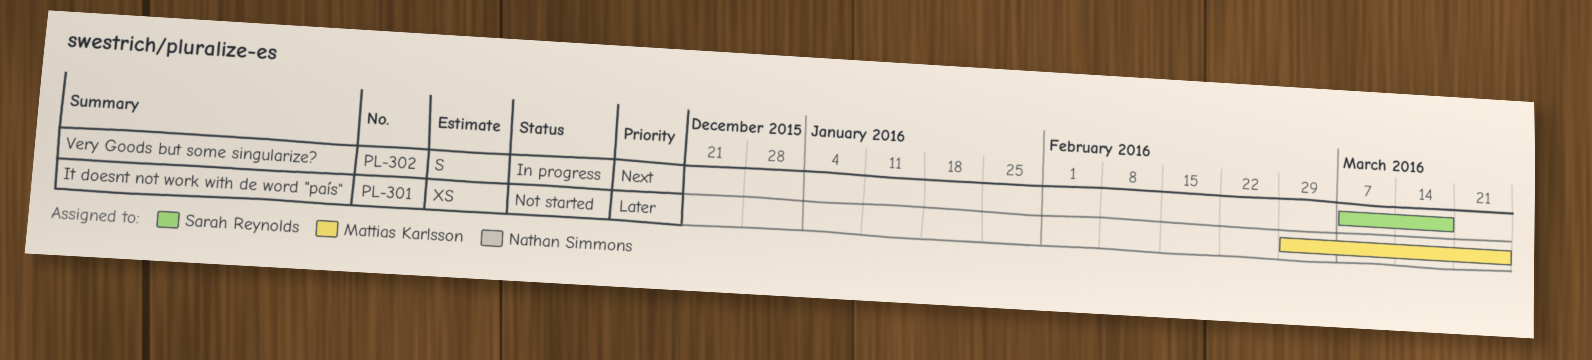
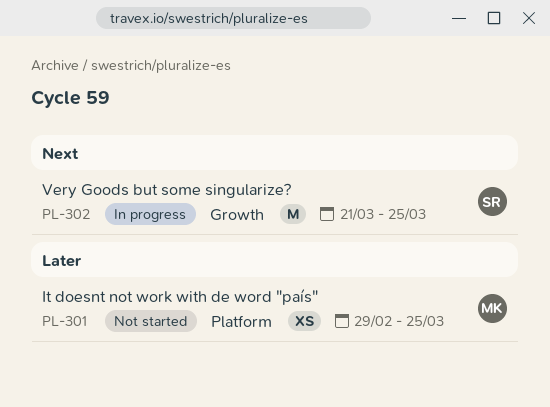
PL-302, estimate: S -> M
PL-302, start: Mar 7 -> Mar 21
PL-302, due: Mar 18 -> Mar 25

